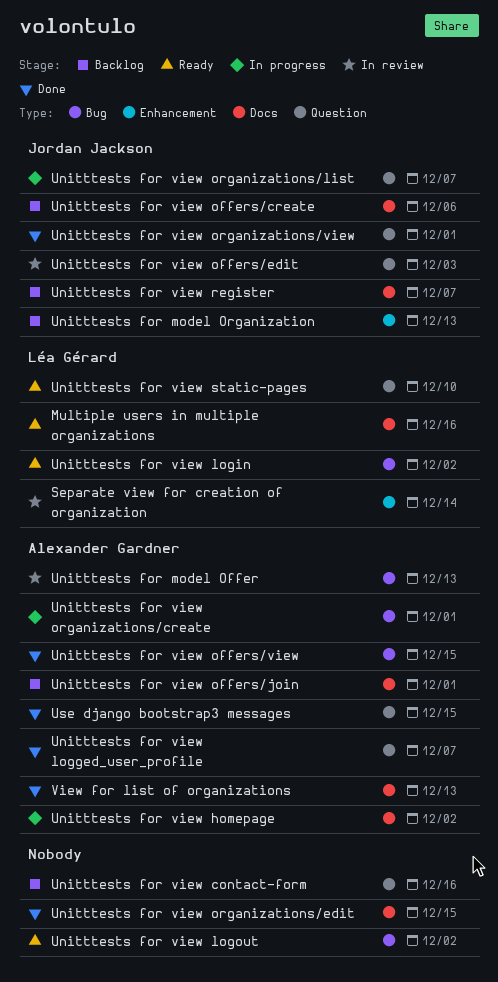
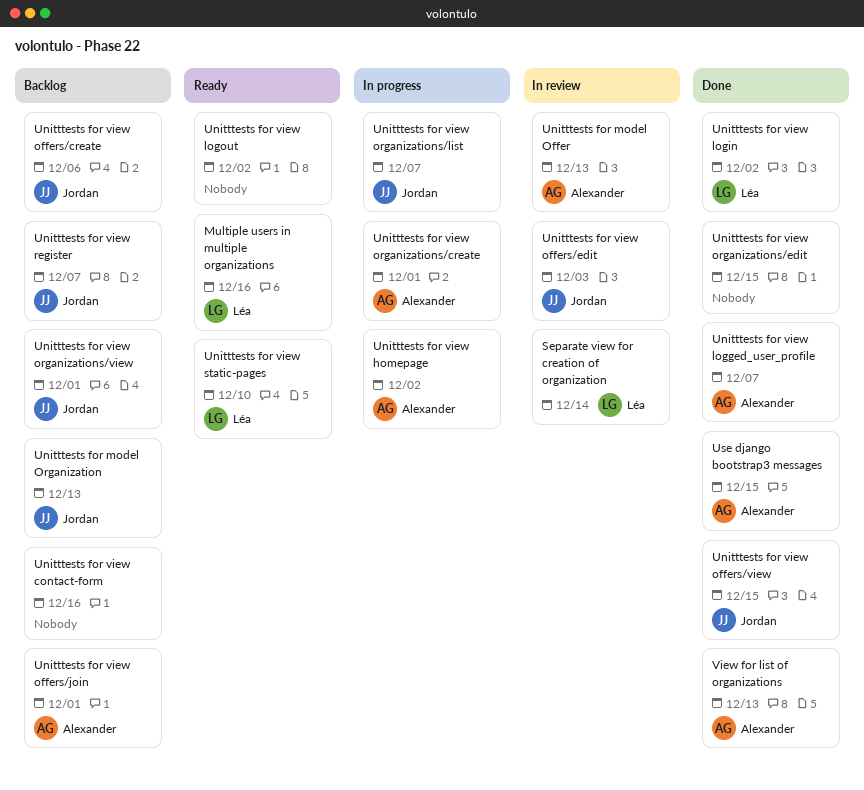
Unitttests for view login, status: Ready -> Done
Unitttests for view offers/view, owner: Alexander Gardner -> Jordan Jackson
Unitttests for view organizations/view, status: Done -> Backlog

